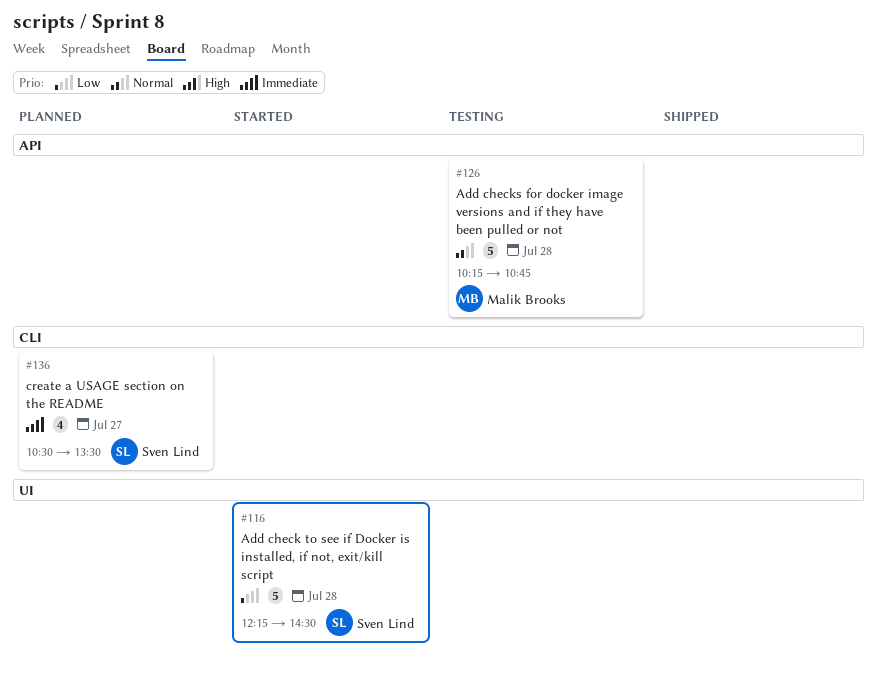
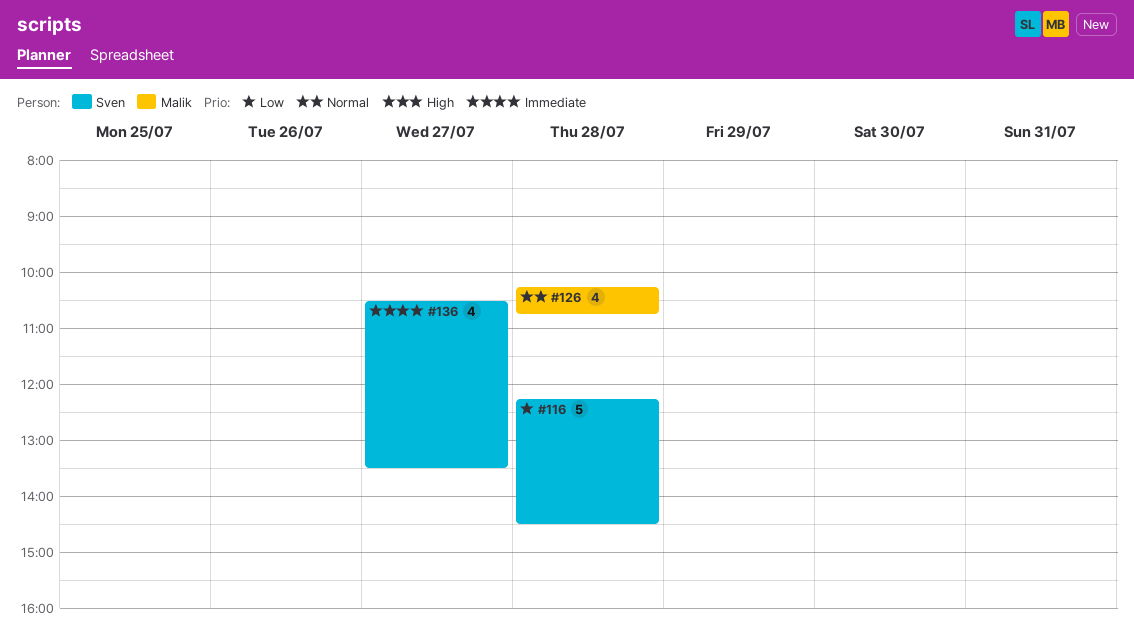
#126, estimate: 5 -> 4

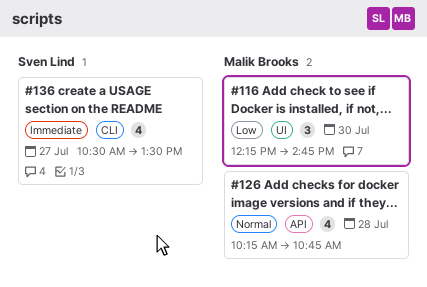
#116, owner: Sven Lind -> Malik Brooks
#116, estimate: 5 -> 3
#116, day: Jul 28 -> Jul 30
#116, ends: 14:30 -> 14:45

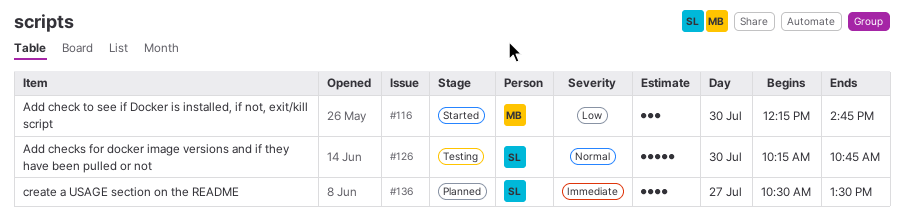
#126, owner: Malik Brooks -> Sven Lind
#126, estimate: 4 -> 5
#126, day: Jul 28 -> Jul 30

